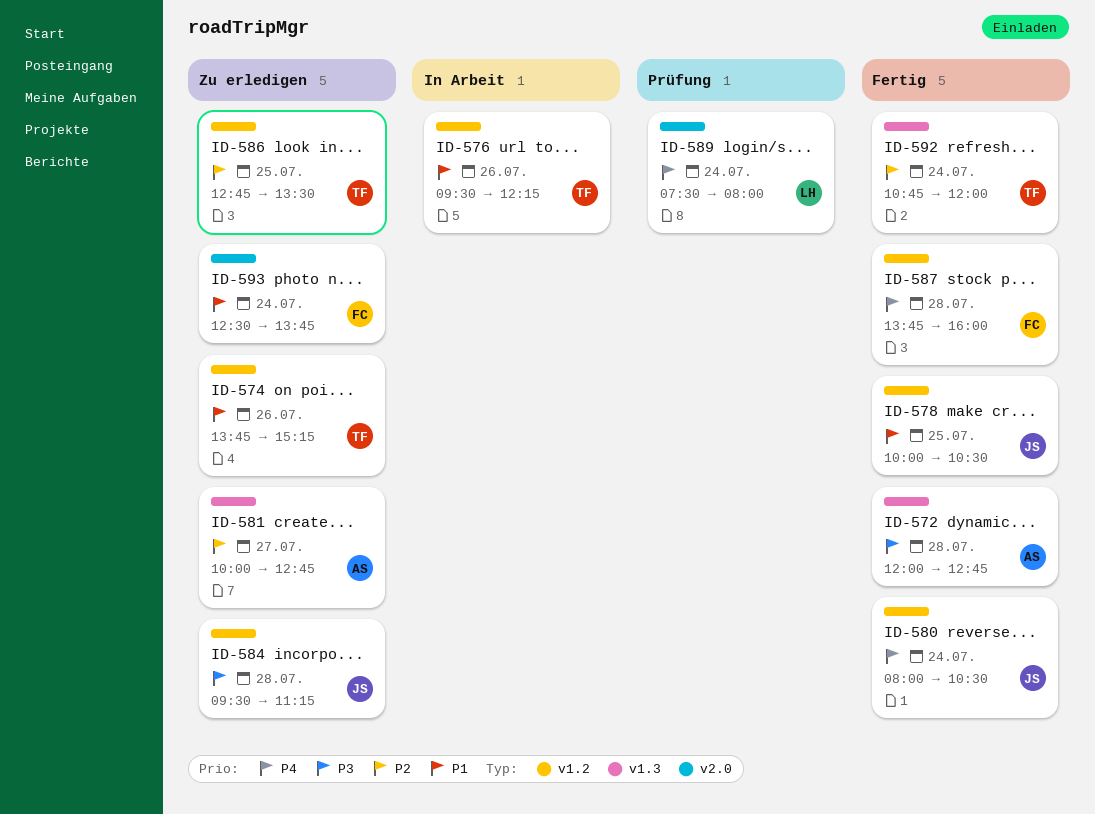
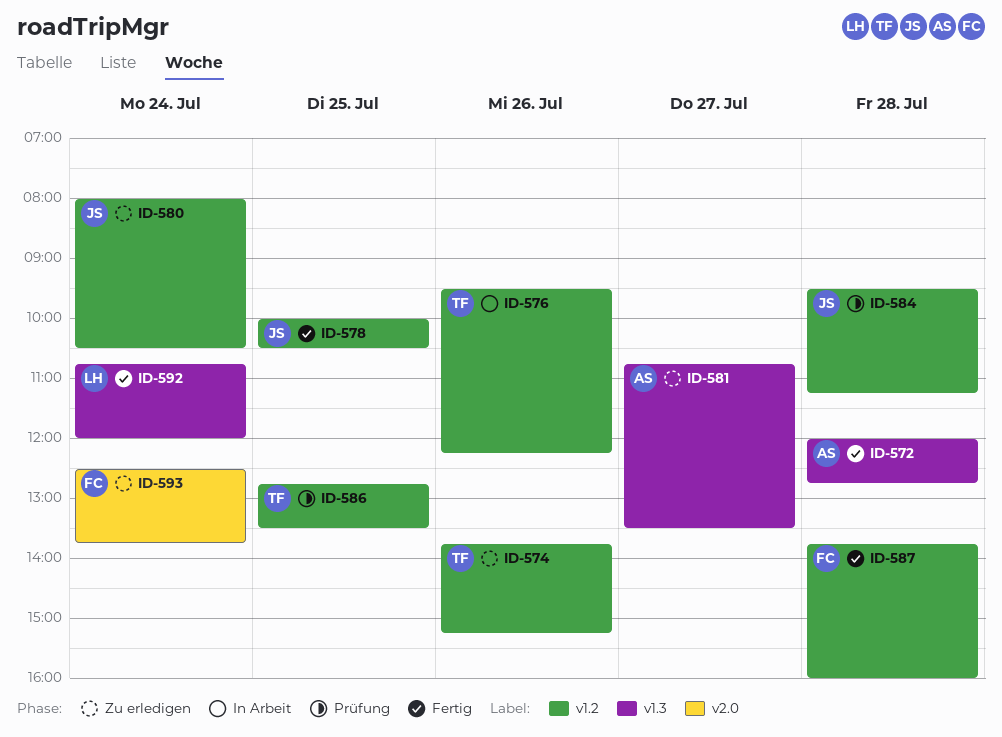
ID-580, status: Fertig -> Zu erledigen
ID-581, begins: 10:00 -> 10:45
ID-581, ends: 12:45 -> 13:30
ID-584, status: Zu erledigen -> Prüfung
ID-586, status: Zu erledigen -> Prüfung
ID-589: present -> none
ID-592, owner: TF -> LH

